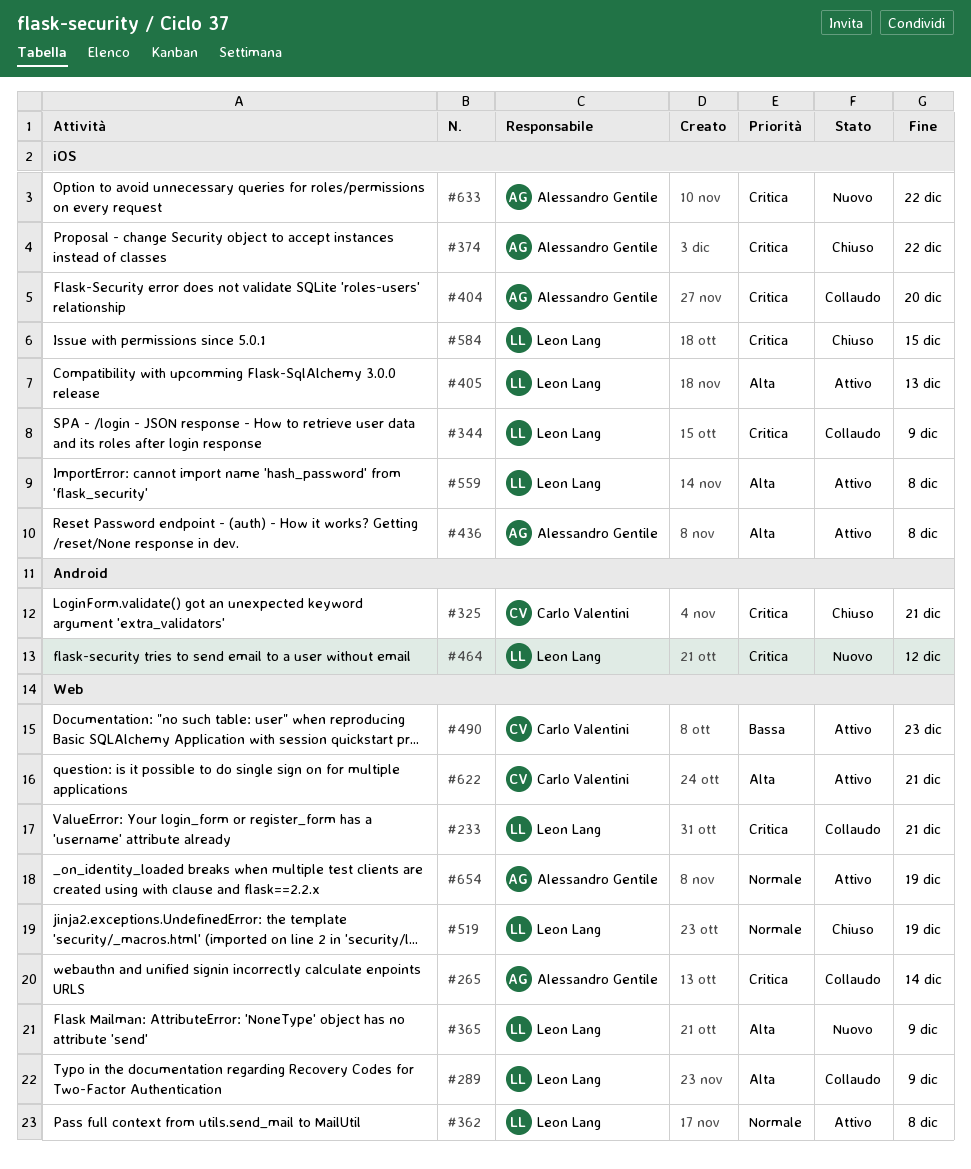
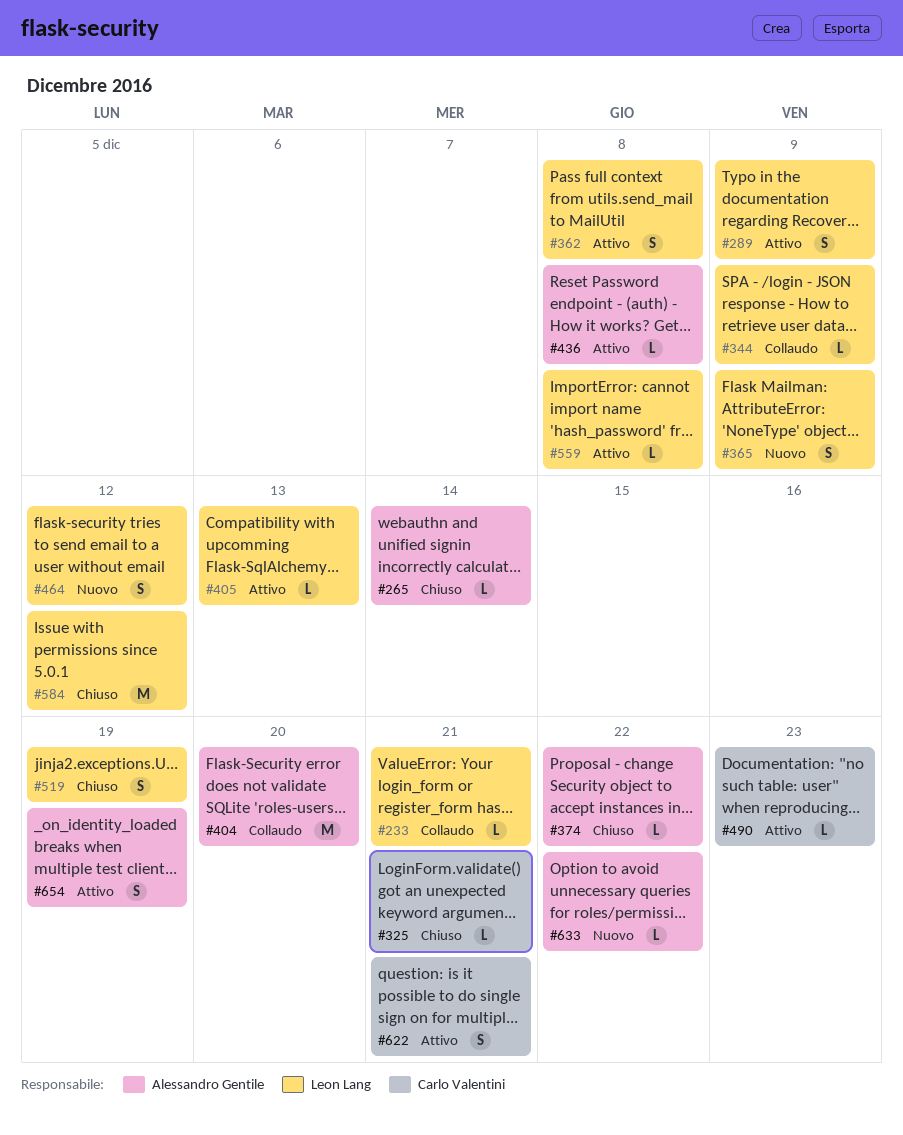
#265, status: Collaudo -> Chiuso
#289, status: Collaudo -> Attivo
#584, due: Dec 15 -> Dec 12

